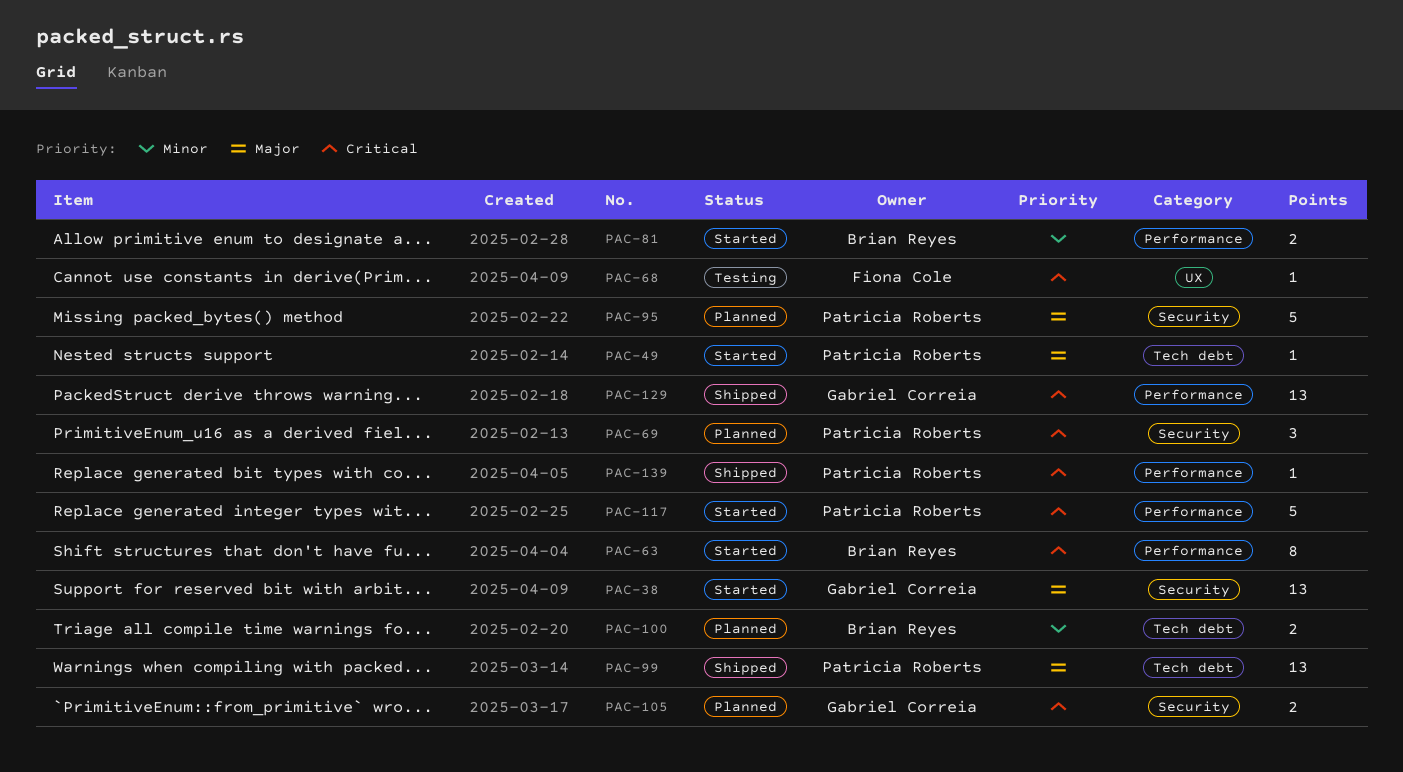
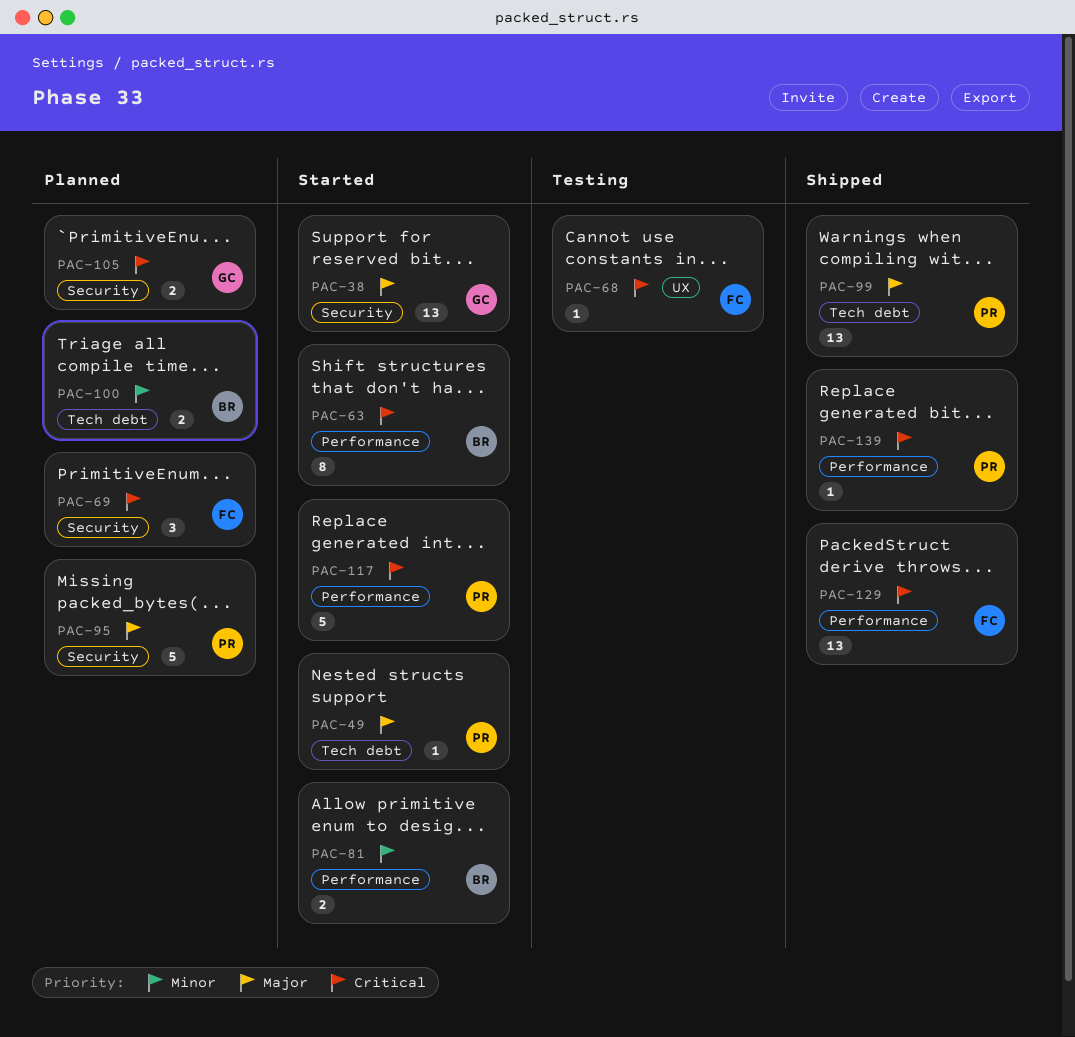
PAC-69, owner: Patricia Roberts -> Fiona Cole
PAC-129, owner: Gabriel Correia -> Fiona Cole

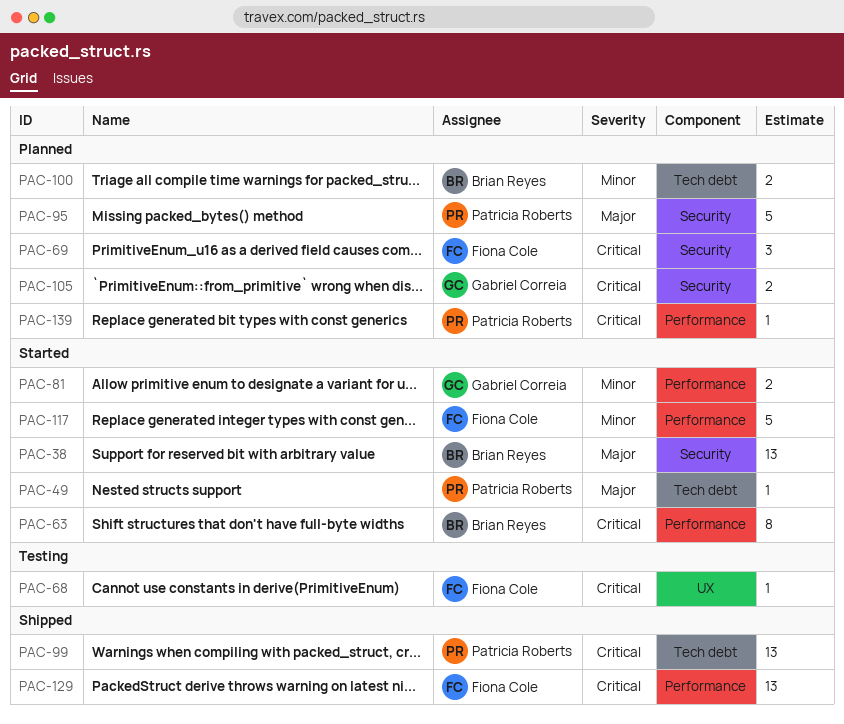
PAC-38, owner: Gabriel Correia -> Brian Reyes
PAC-81, owner: Brian Reyes -> Gabriel Correia
PAC-99, priority: Major -> Critical
PAC-117, owner: Patricia Roberts -> Fiona Cole
PAC-117, priority: Critical -> Minor
PAC-139, status: Shipped -> Planned

